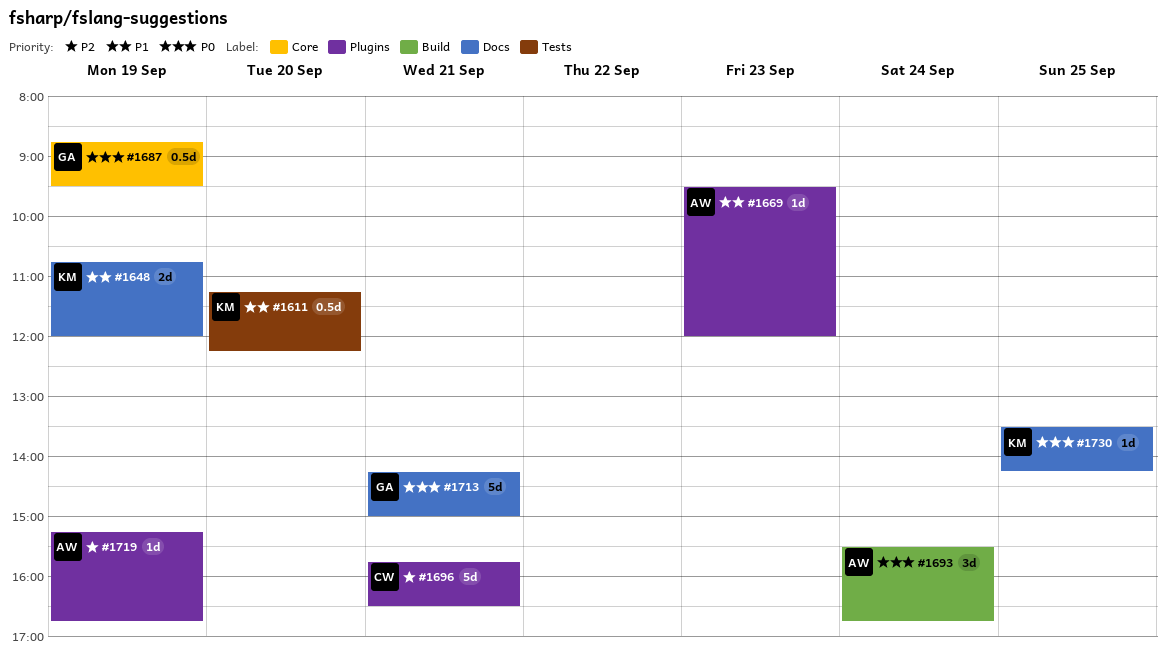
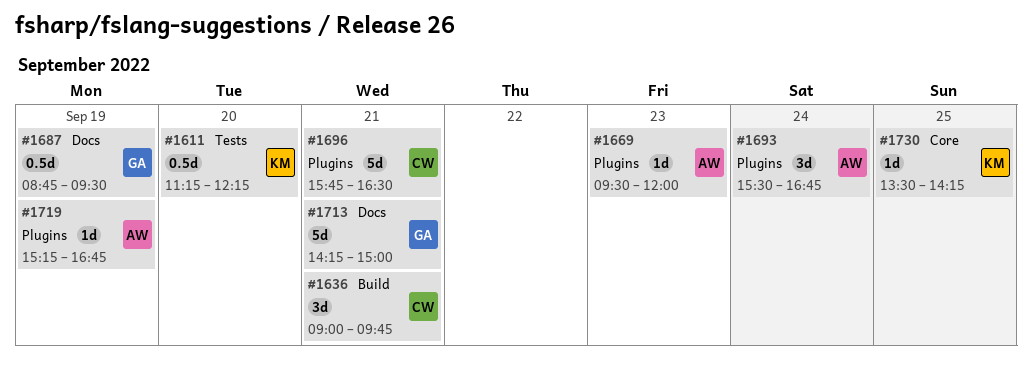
#1636: none -> present
#1648: present -> none
#1687, label: Core -> Docs
#1693, label: Build -> Plugins
#1730, label: Docs -> Core

